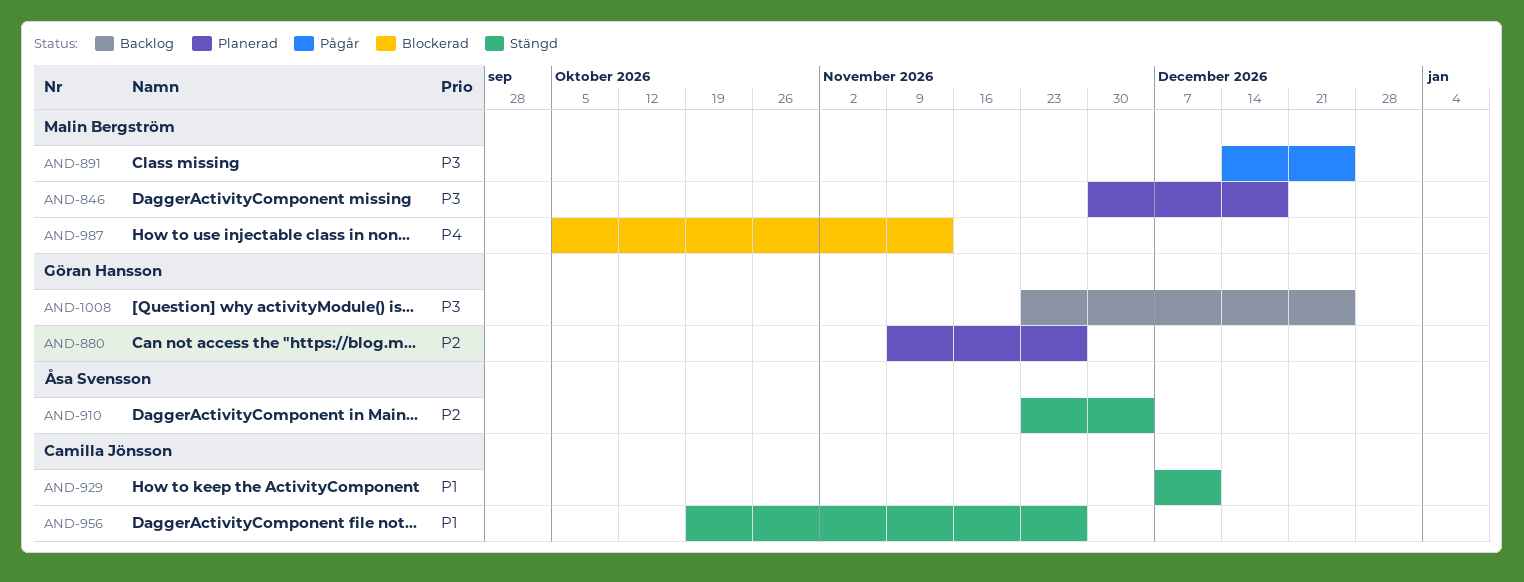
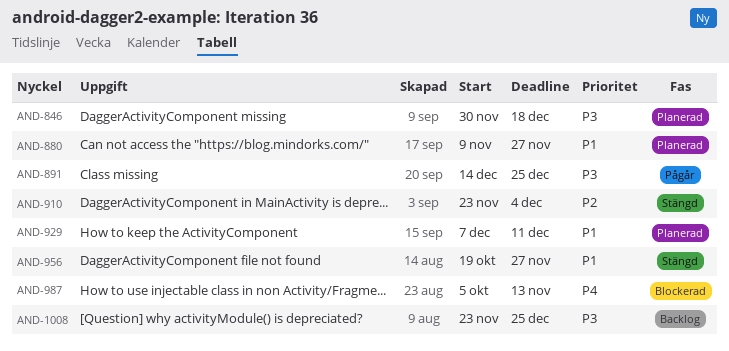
AND-880, priority: P2 -> P1
AND-929, status: Stängd -> Planerad

